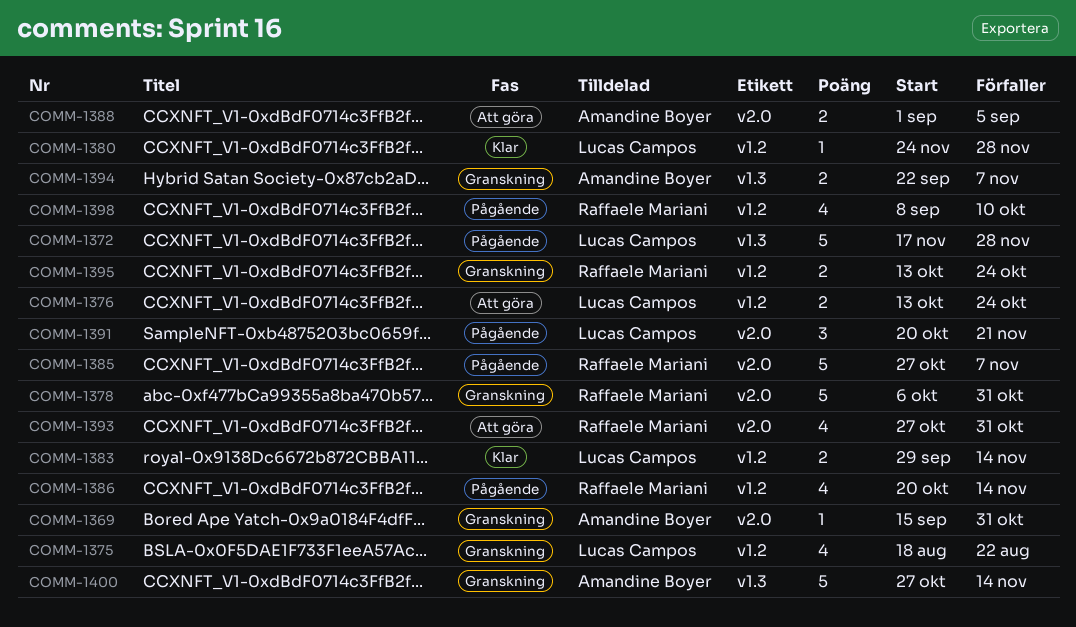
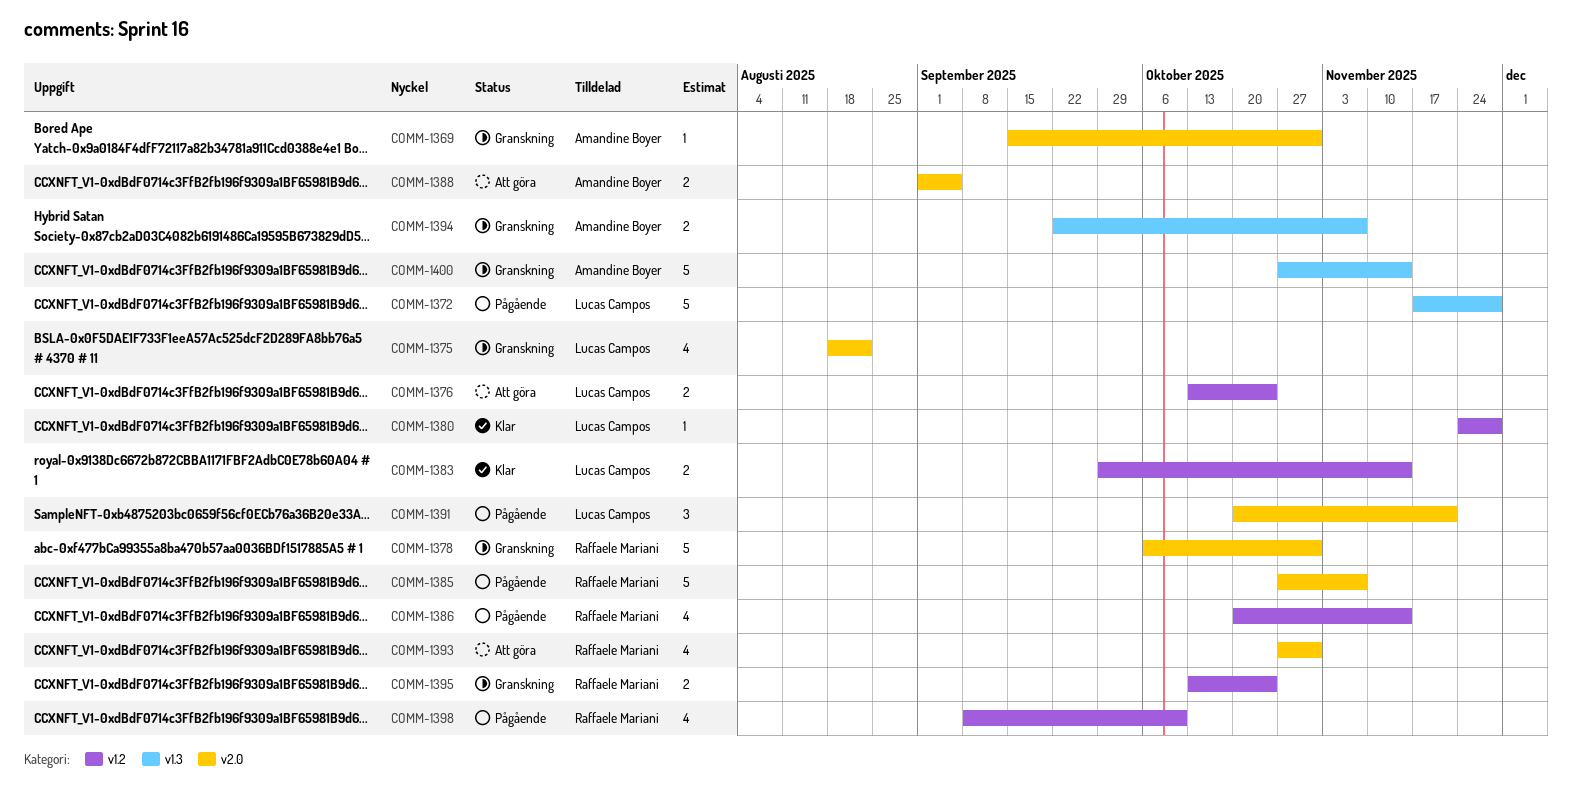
COMM-1375, label: v1.2 -> v2.0

